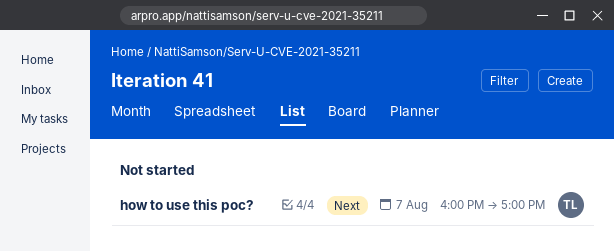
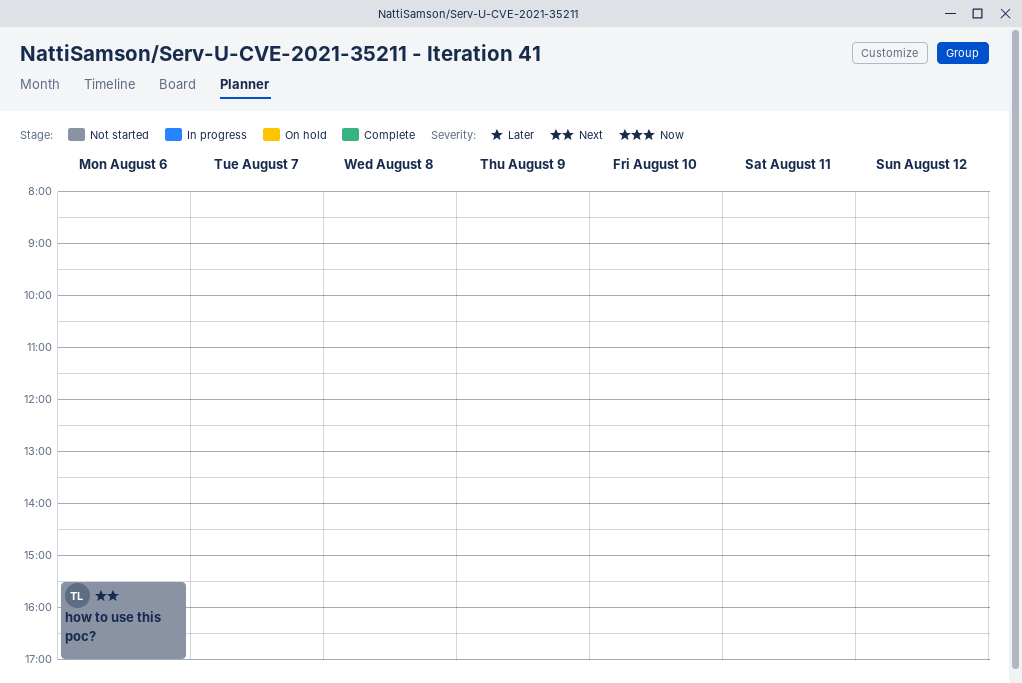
how to use this poc?, day: Aug 7 -> Aug 6
how to use this poc?, begins: 16:00 -> 15:30

